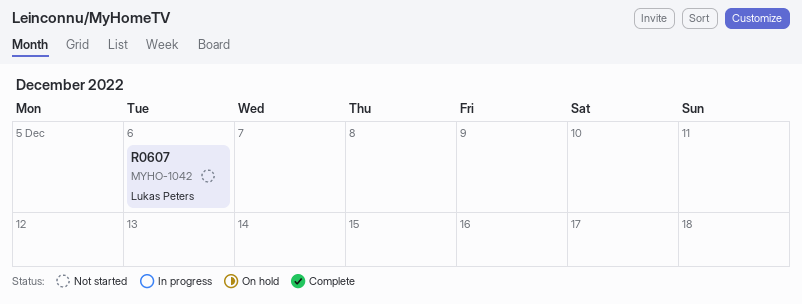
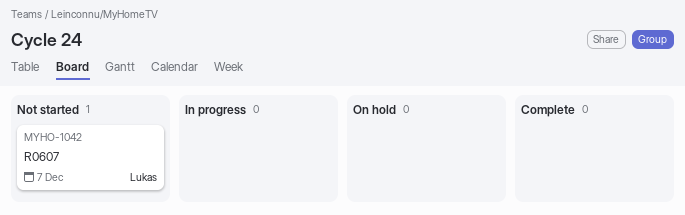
MYHO-1042, due: Dec 6 -> Dec 7

